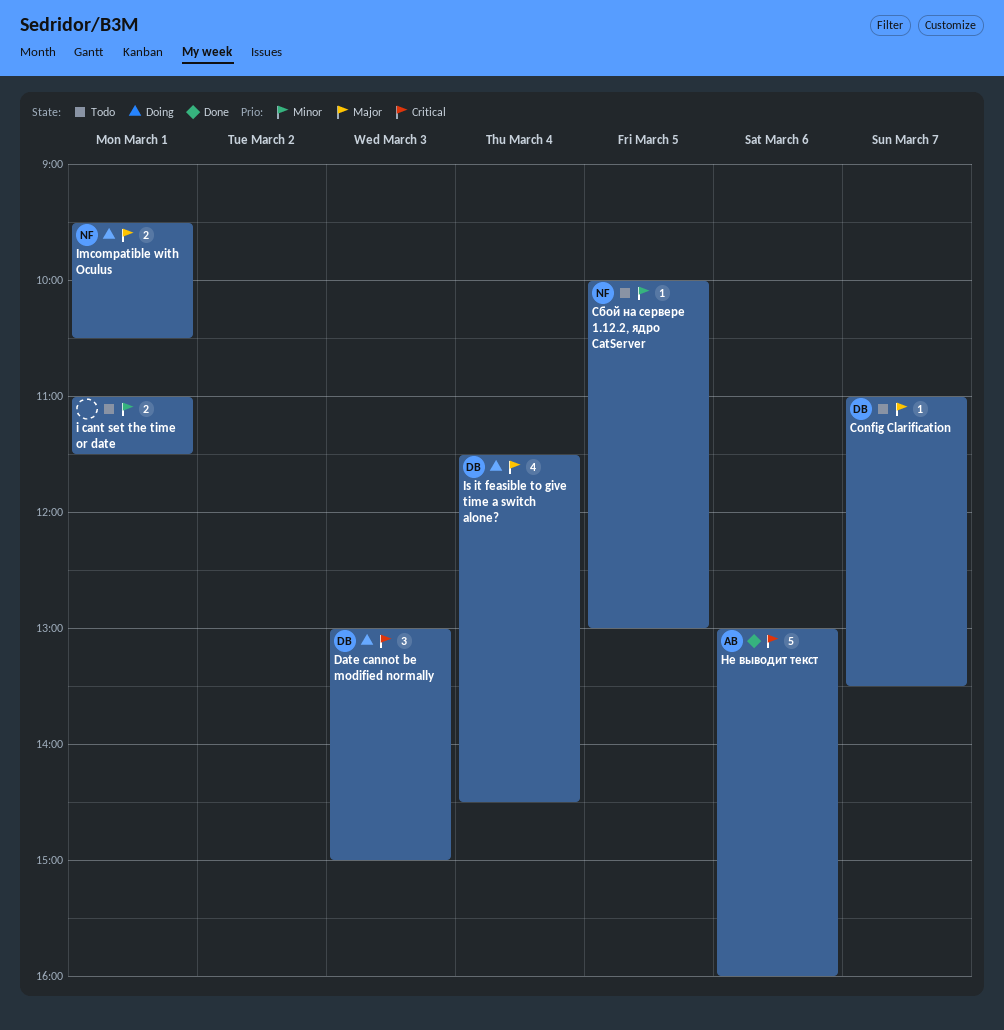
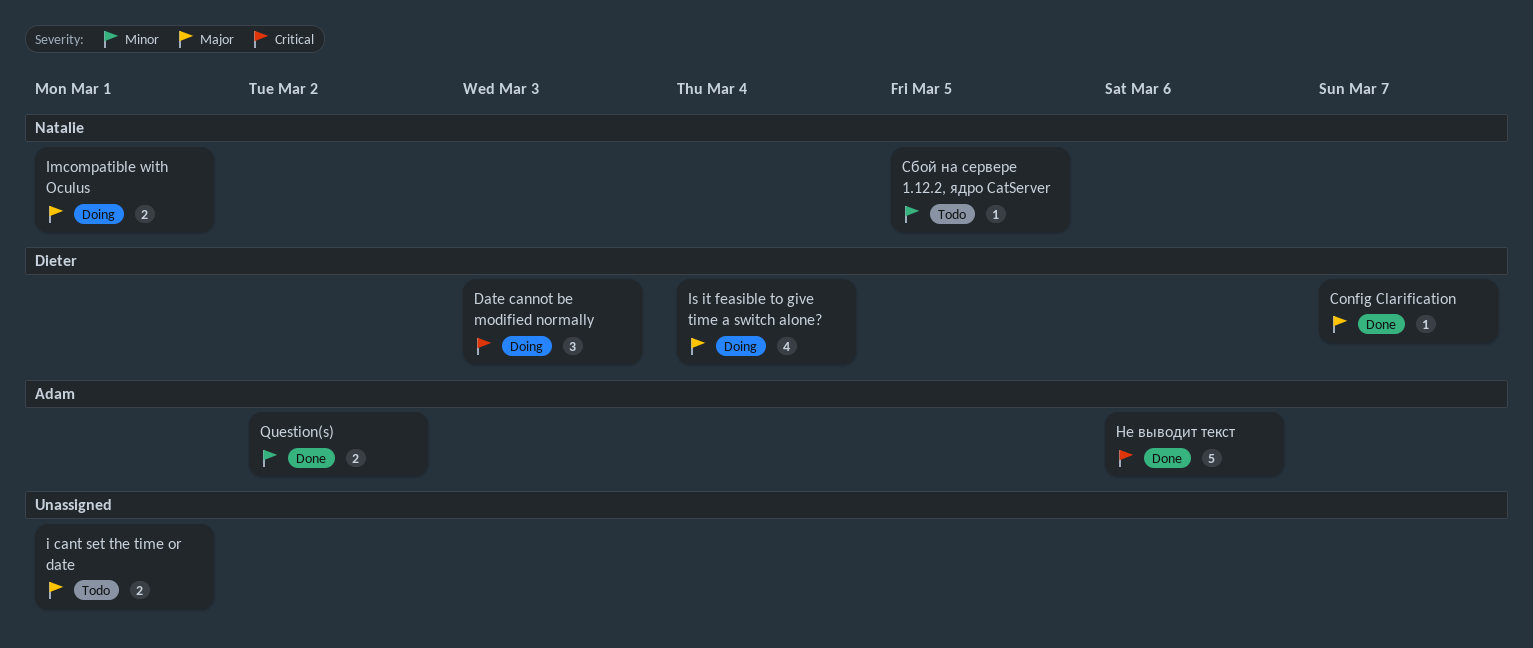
Config Clarification, status: Todo -> Done
i cant set the time or date, priority: Minor -> Major
Question(s): none -> present

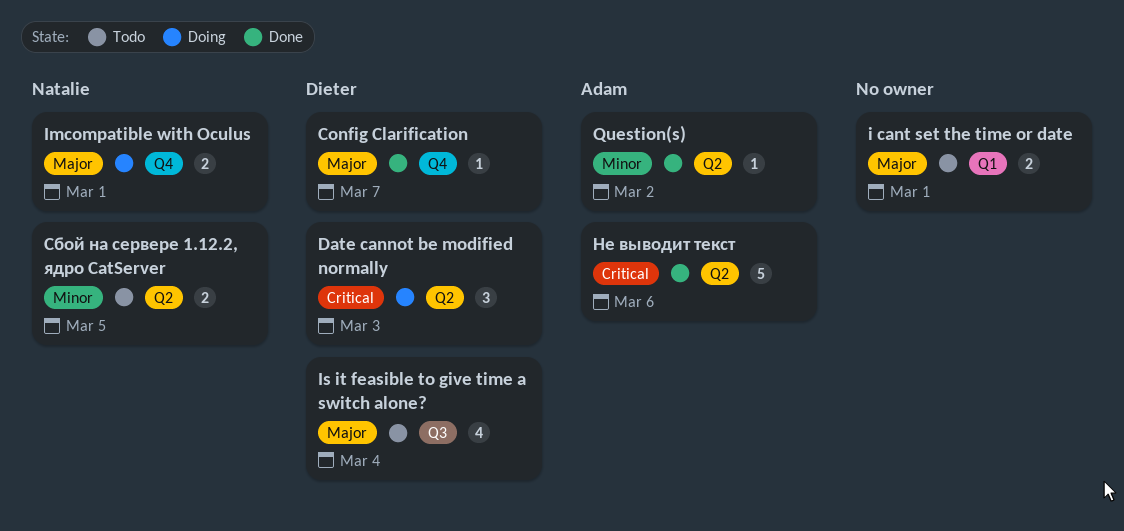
Is it feasible to give time a switch alone?, status: Doing -> Todo
Question(s), estimate: 2 -> 1
Сбой на сервере 1.12.2, ядро CatServer, estimate: 1 -> 2

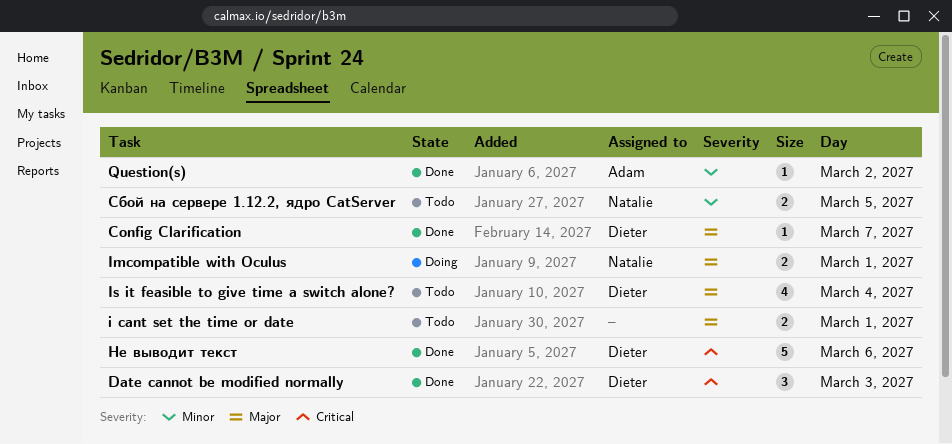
Date cannot be modified normally, status: Doing -> Done
Не выводит текст, owner: Adam -> Dieter

